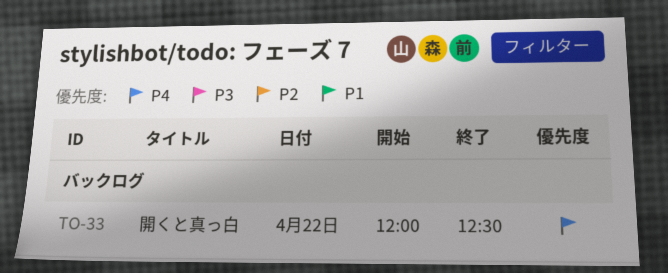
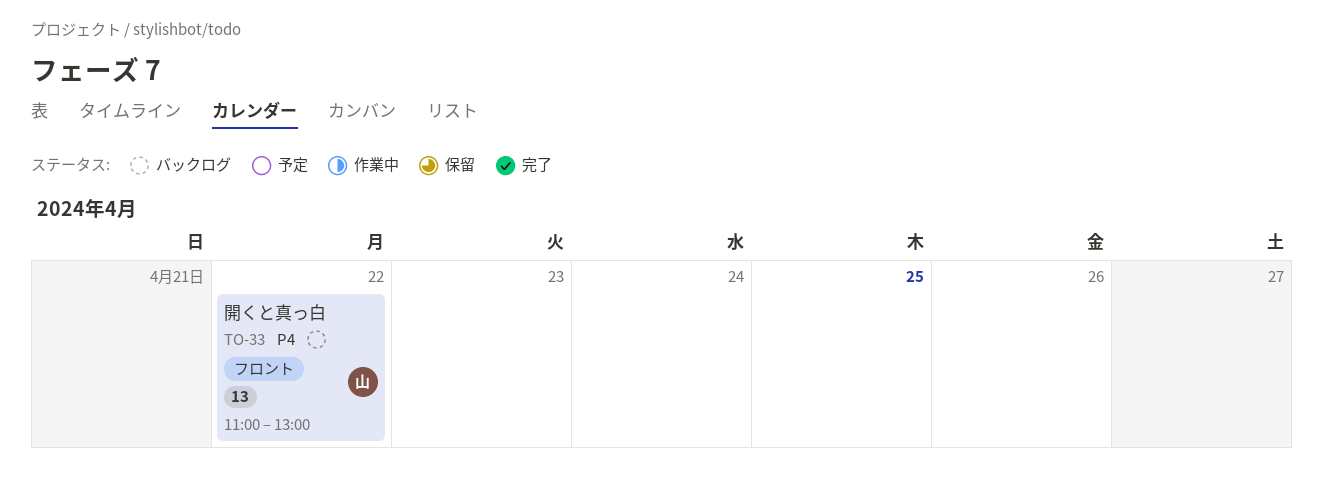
TO-33, begins: 12:00 -> 11:00
TO-33, ends: 12:30 -> 13:00

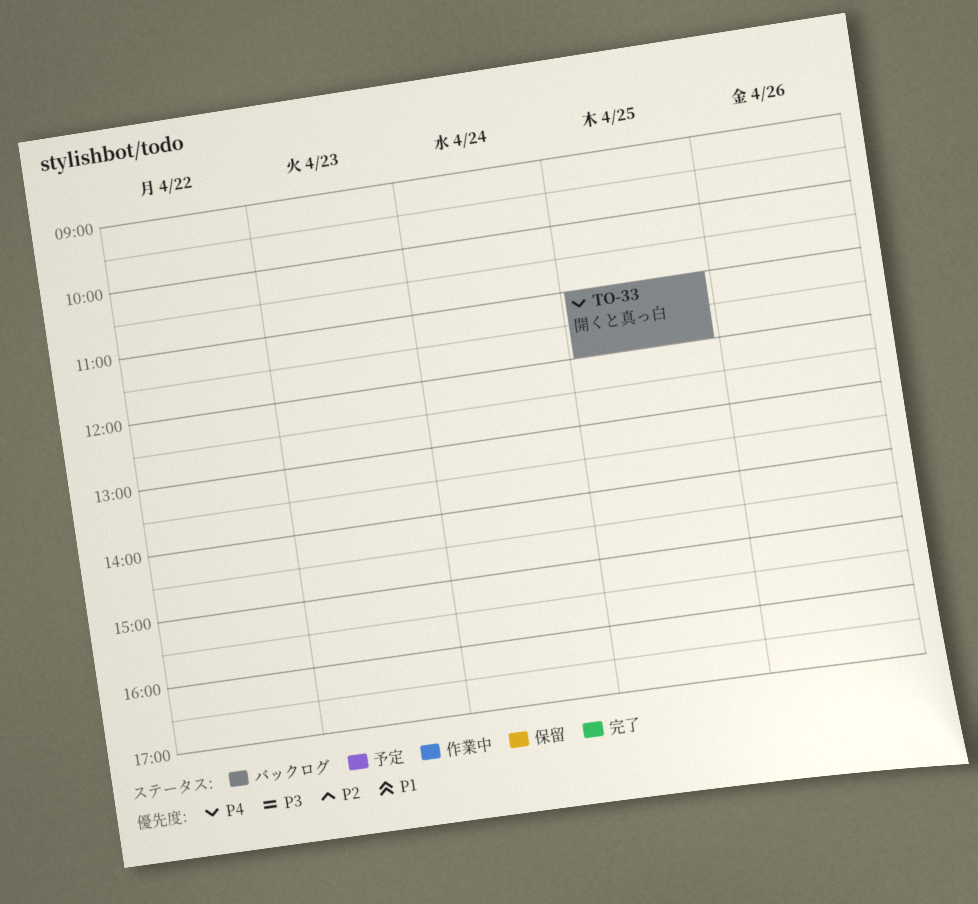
TO-33, day: Apr 22 -> Apr 25
TO-33, ends: 13:00 -> 12:00

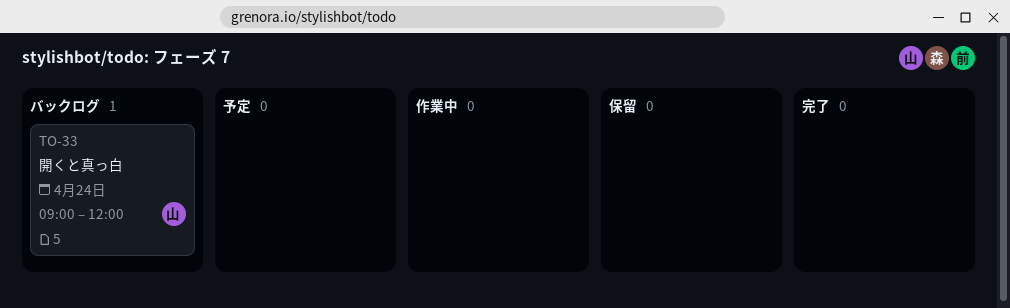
TO-33, day: Apr 25 -> Apr 24
TO-33, begins: 11:00 -> 09:00

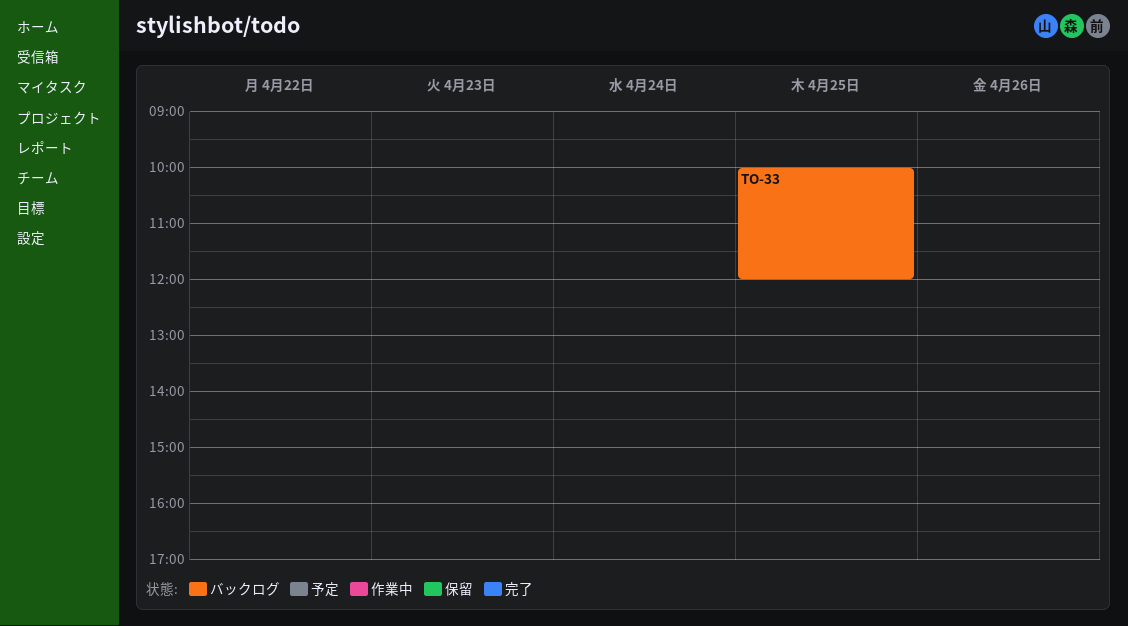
TO-33, day: Apr 24 -> Apr 25
TO-33, begins: 09:00 -> 10:00

